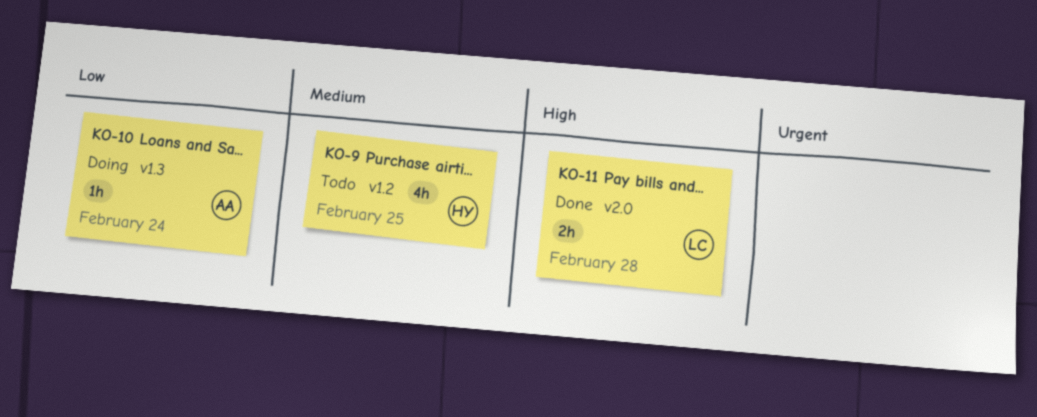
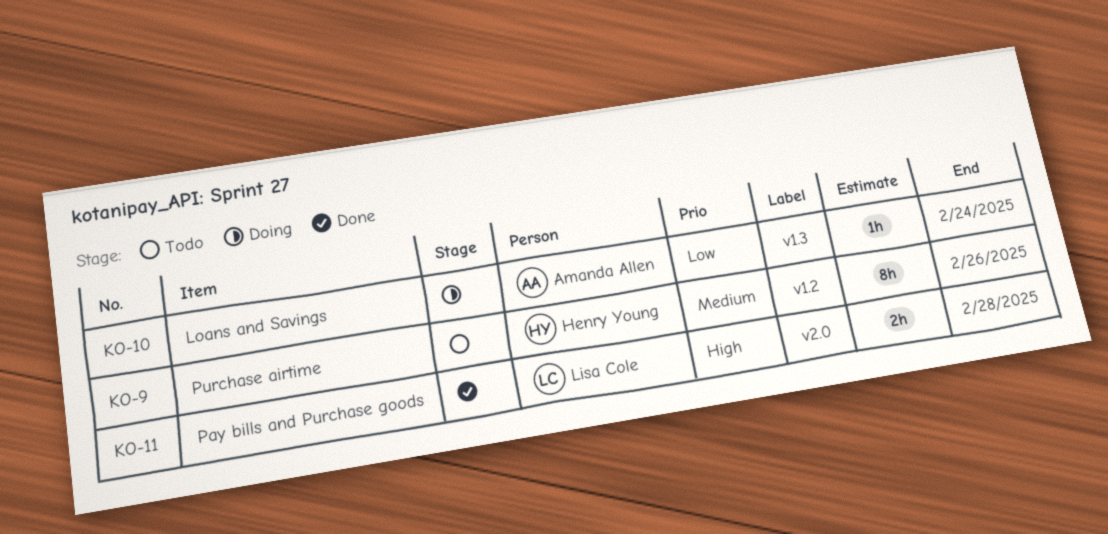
KO-9, estimate: 4h -> 8h
KO-9, due: Feb 25 -> Feb 26

